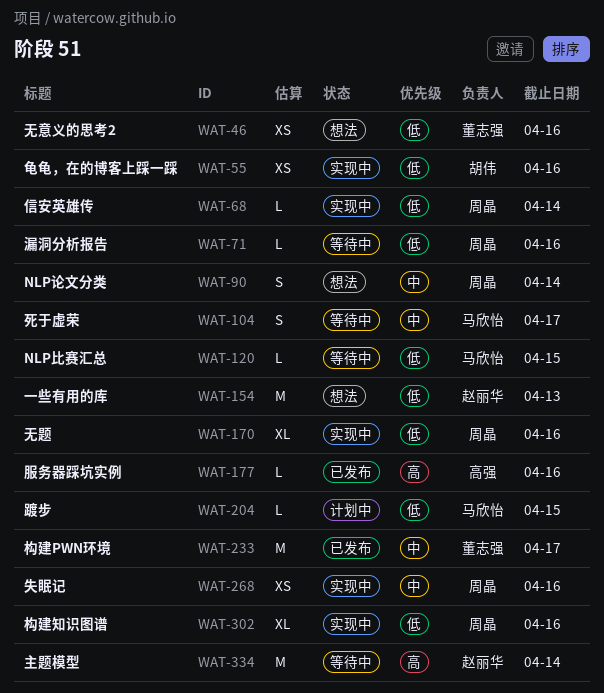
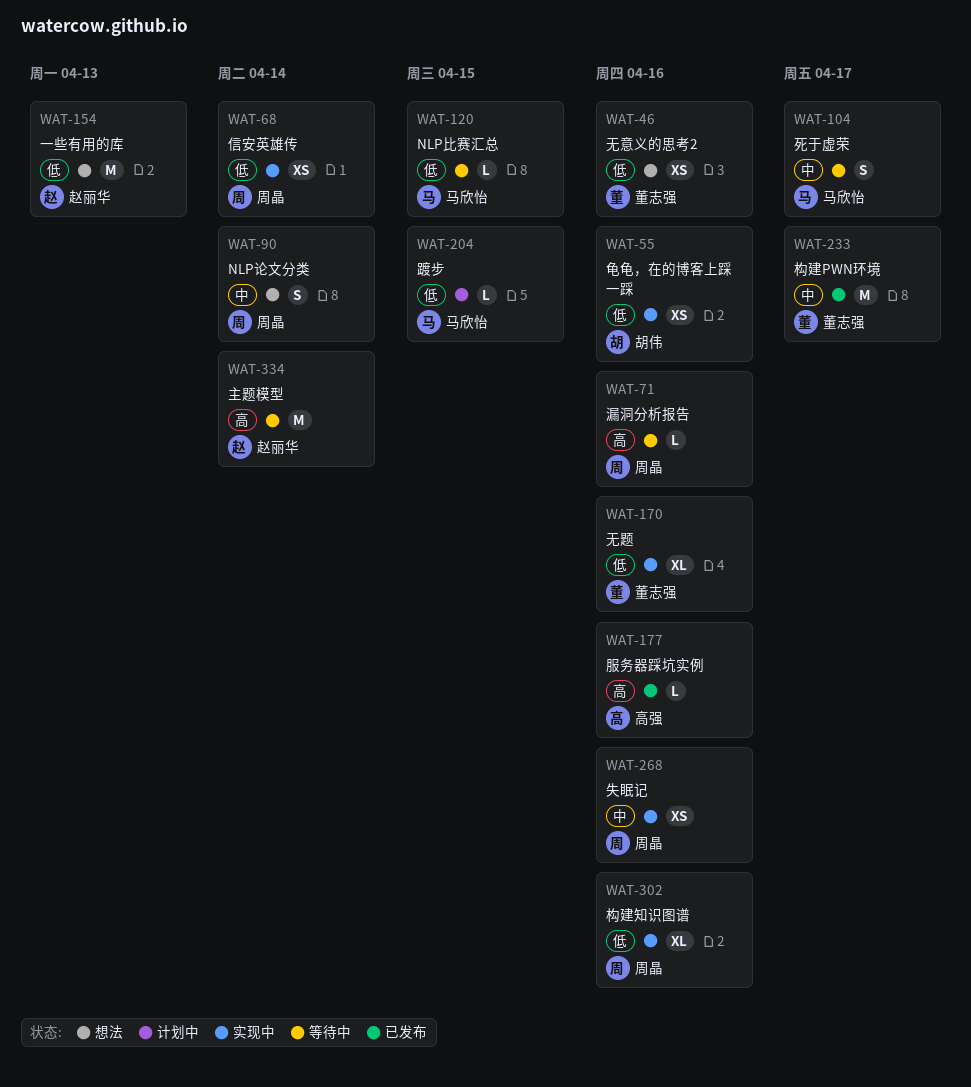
WAT-68, estimate: L -> XS
WAT-71, priority: 低 -> 高
WAT-170, owner: 周晶 -> 董志强

